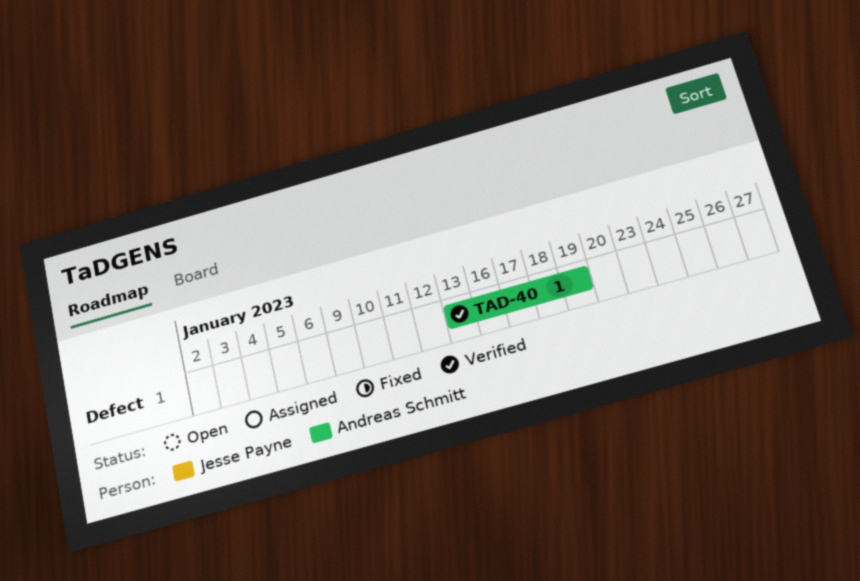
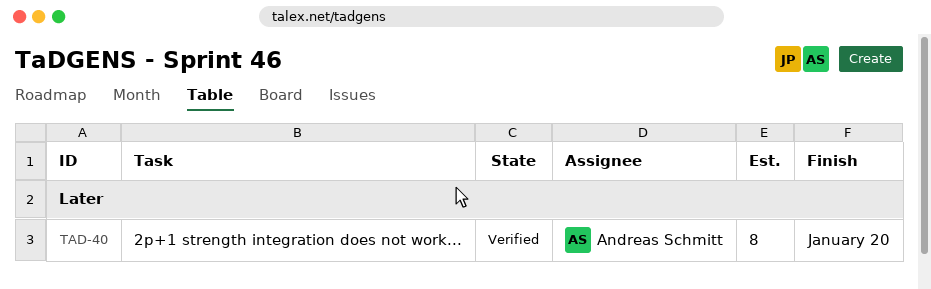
TAD-40, estimate: 1 -> 8
TAD-40, due: Jan 19 -> Jan 20

